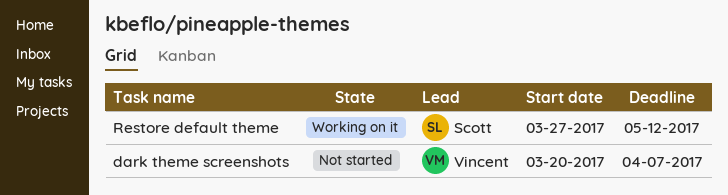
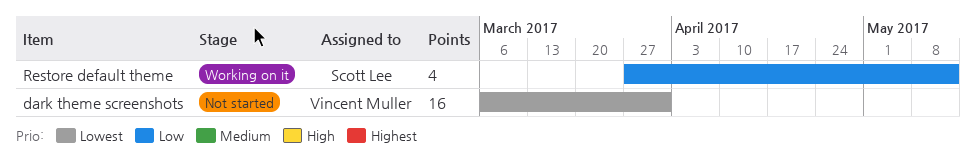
dark theme screenshots, start: Mar 20 -> Mar 6
dark theme screenshots, due: Apr 7 -> Mar 31

